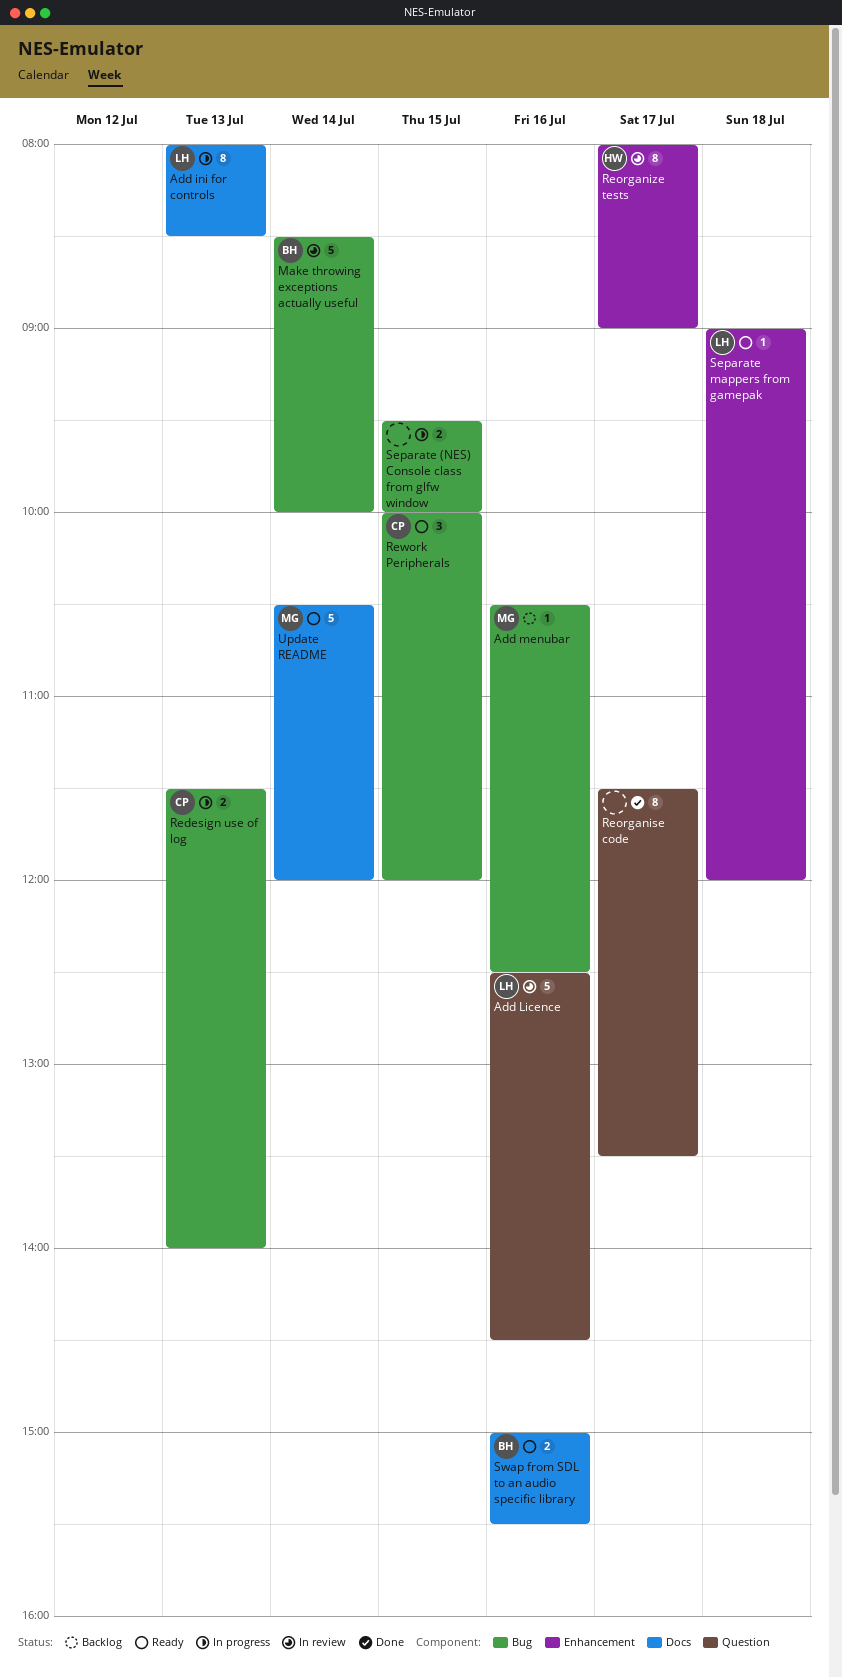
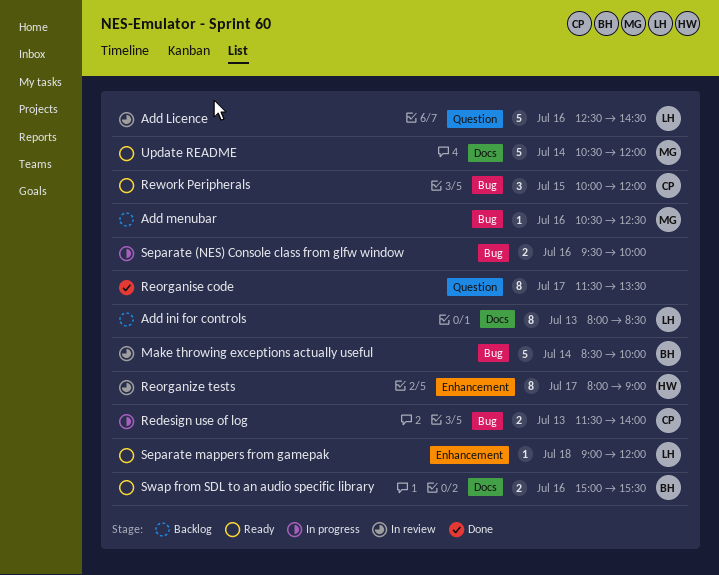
Add ini for controls, status: In progress -> Backlog
Separate (NES) Console class from glfw window, day: Jul 15 -> Jul 16

